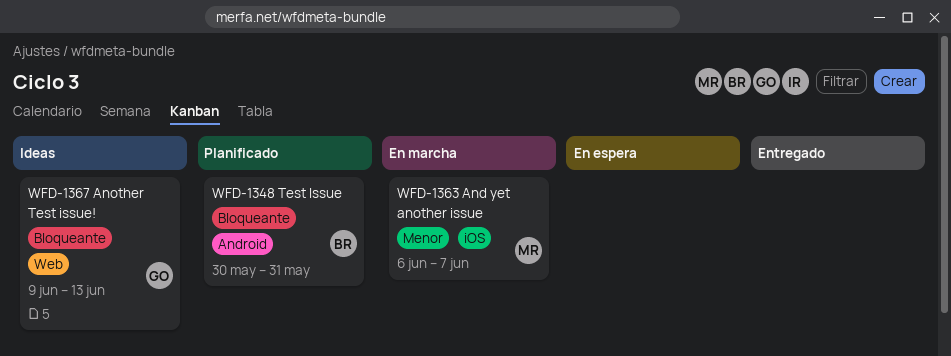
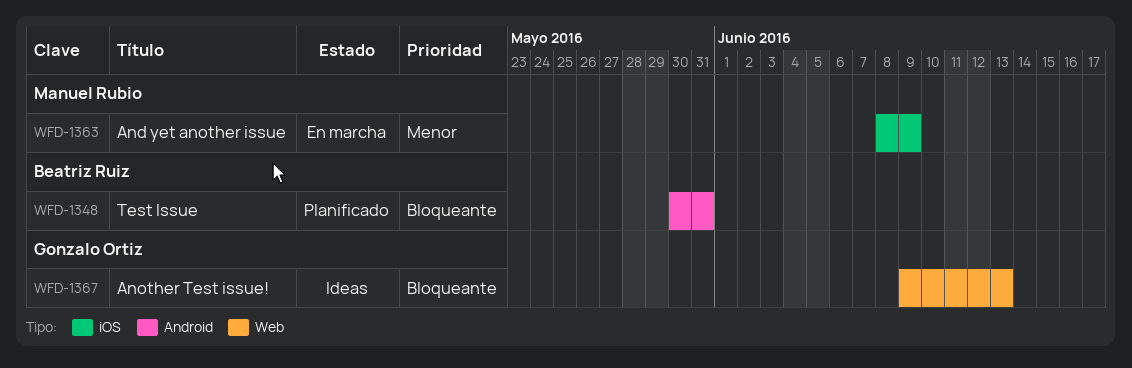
WFD-1363, start: Jun 6 -> Jun 8
WFD-1363, due: Jun 7 -> Jun 9

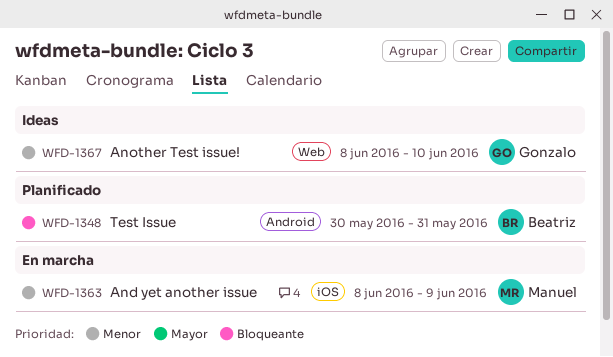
WFD-1367, priority: Bloqueante -> Menor
WFD-1367, start: Jun 9 -> Jun 8
WFD-1367, due: Jun 13 -> Jun 10

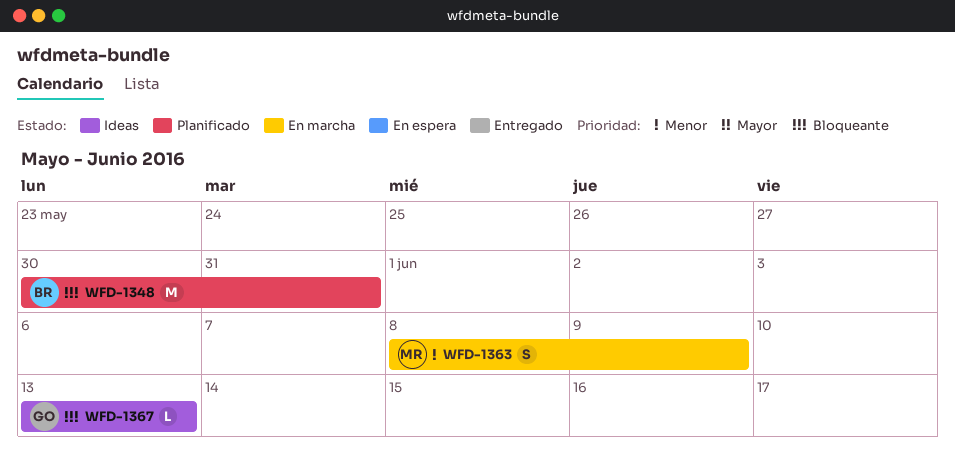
WFD-1367, priority: Menor -> Bloqueante
WFD-1367, start: Jun 8 -> Jun 13
WFD-1367, due: Jun 10 -> Jun 13

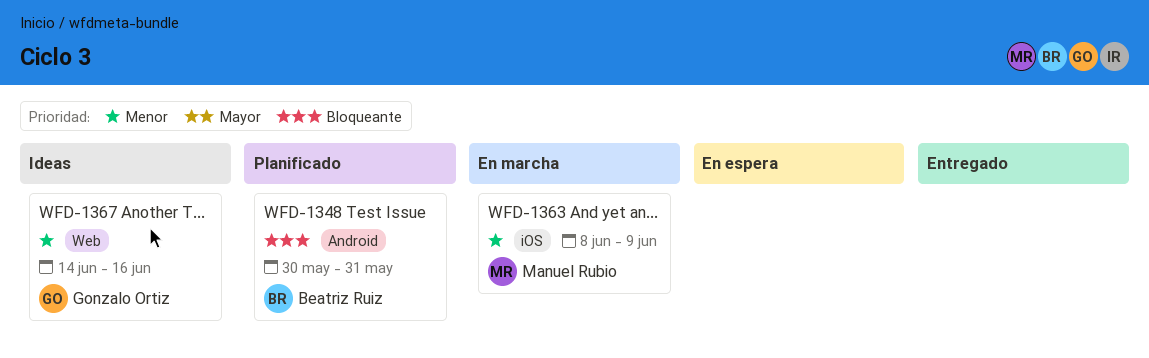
WFD-1367, priority: Bloqueante -> Menor
WFD-1367, start: Jun 13 -> Jun 14
WFD-1367, due: Jun 13 -> Jun 16

